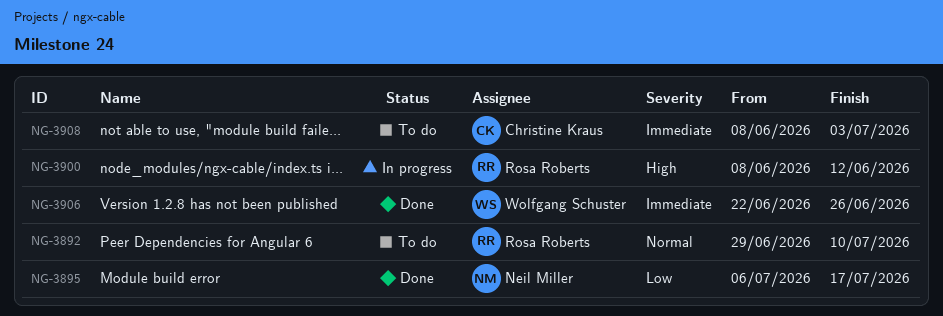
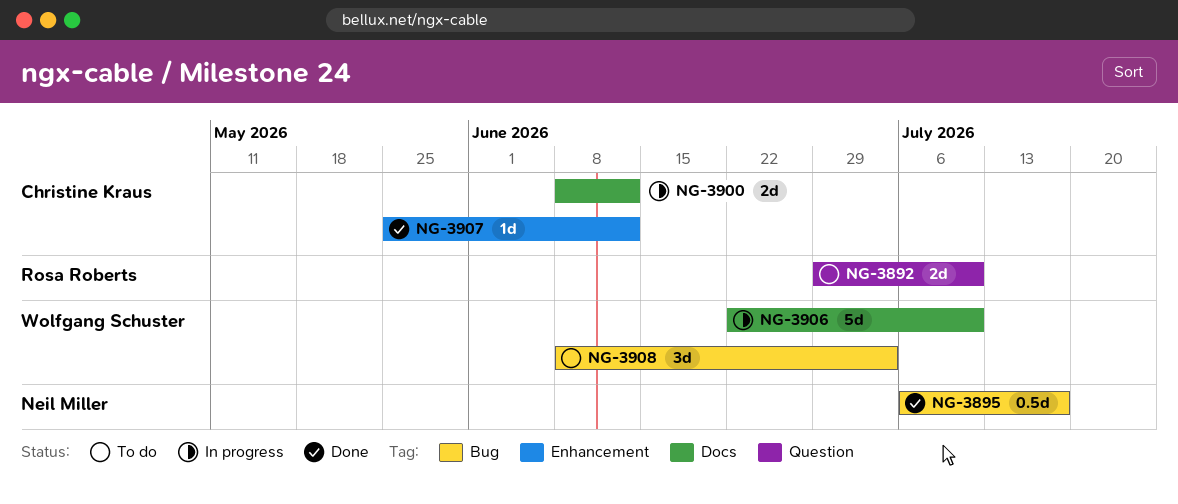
NG-3900, owner: Rosa Roberts -> Christine Kraus
NG-3906, status: Done -> In progress
NG-3906, due: Jun 26 -> Jul 10
NG-3907: none -> present
NG-3908, owner: Christine Kraus -> Wolfgang Schuster

